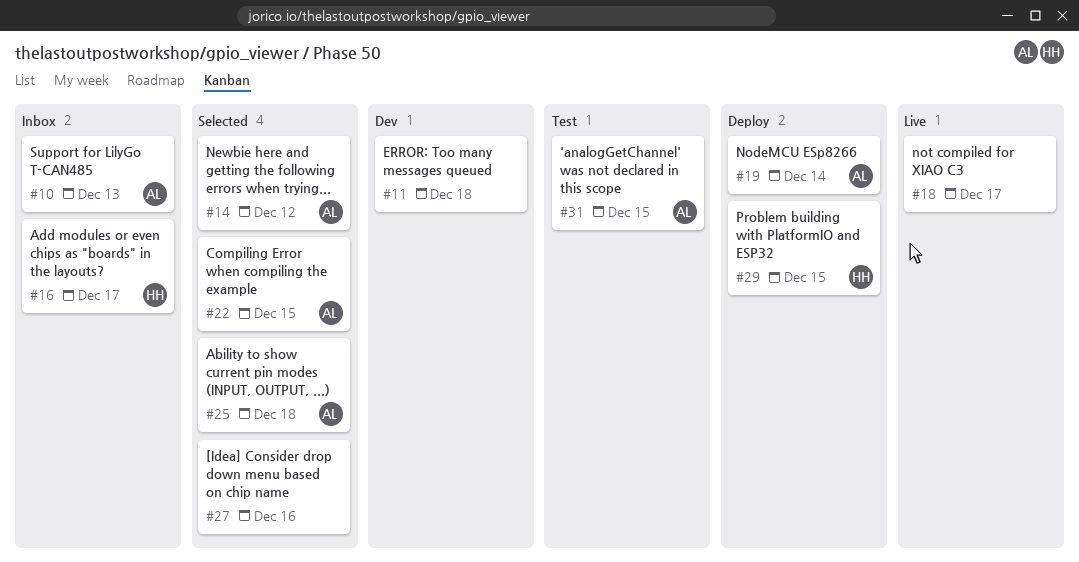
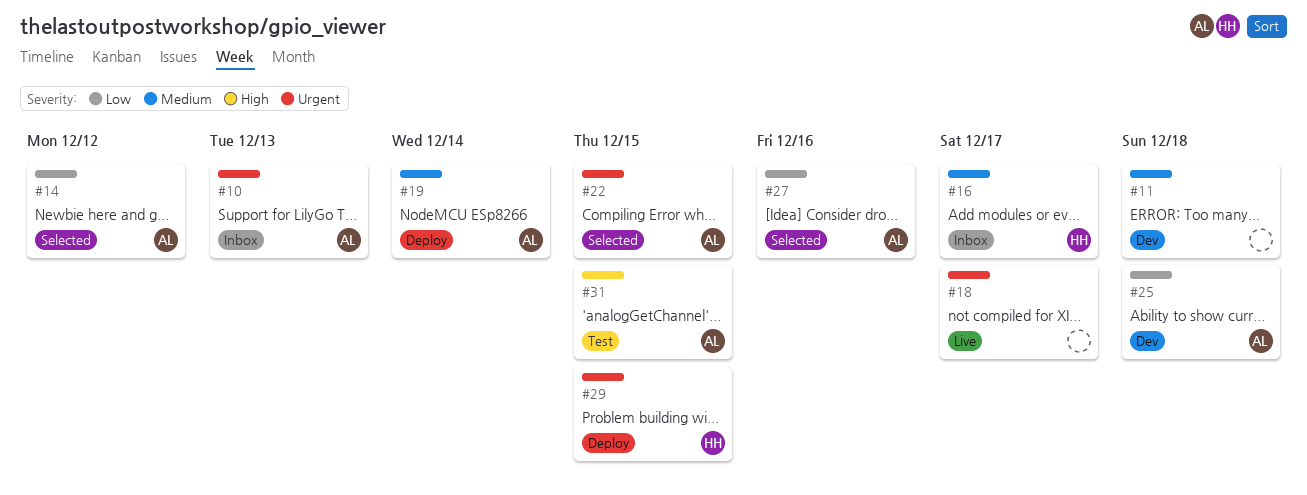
#25, status: Selected -> Dev
#27, owner: none -> AL

